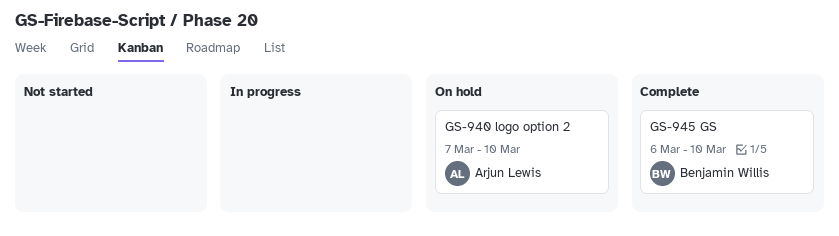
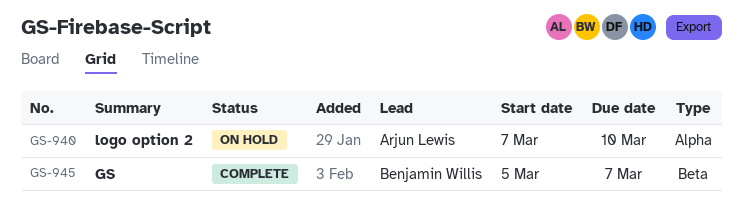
GS-945, start: Mar 6 -> Mar 5
GS-945, due: Mar 10 -> Mar 7

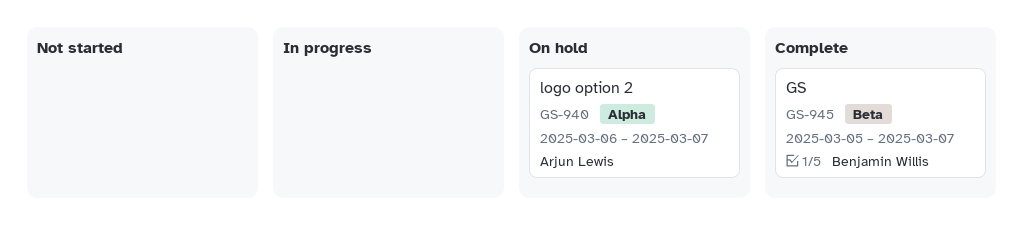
GS-940, start: Mar 7 -> Mar 6
GS-940, due: Mar 10 -> Mar 7

